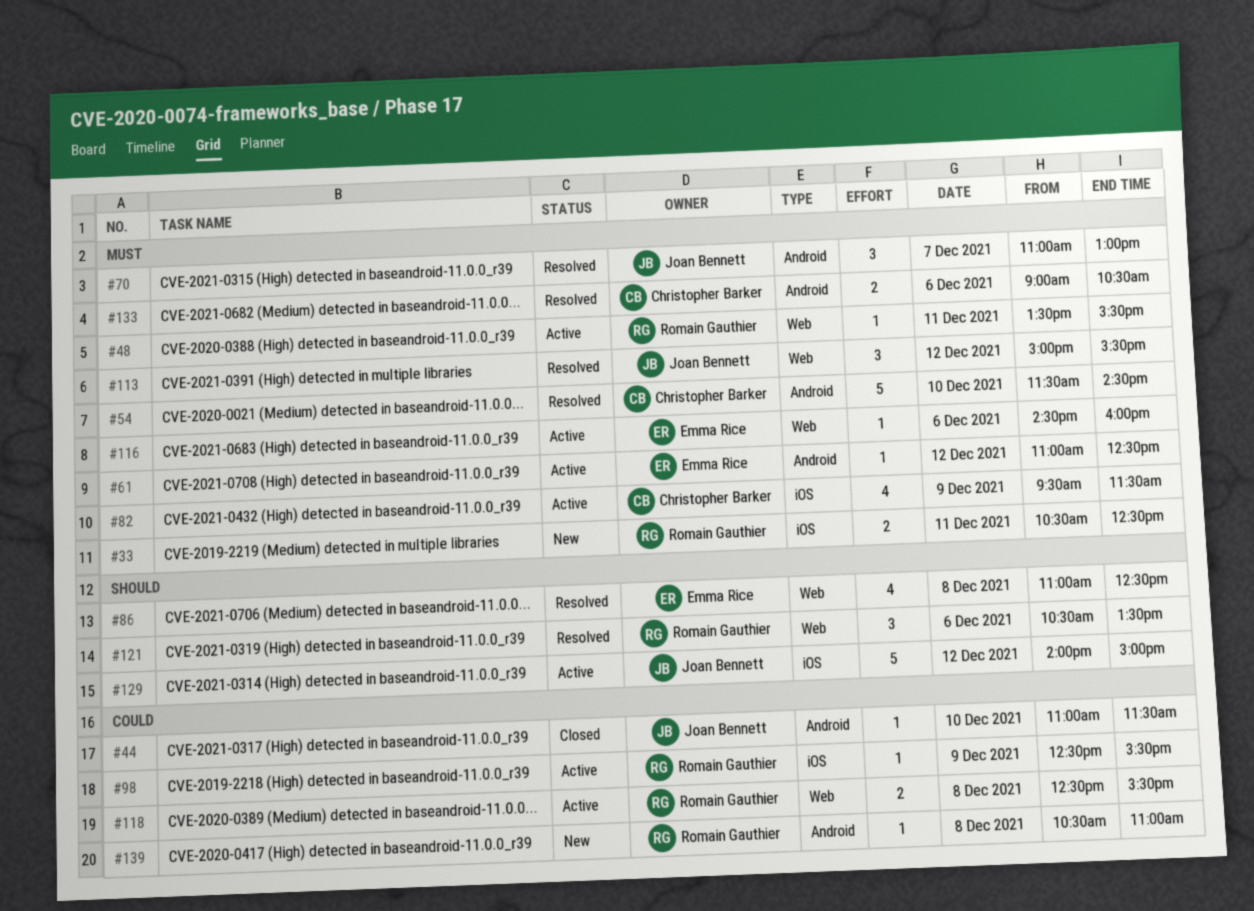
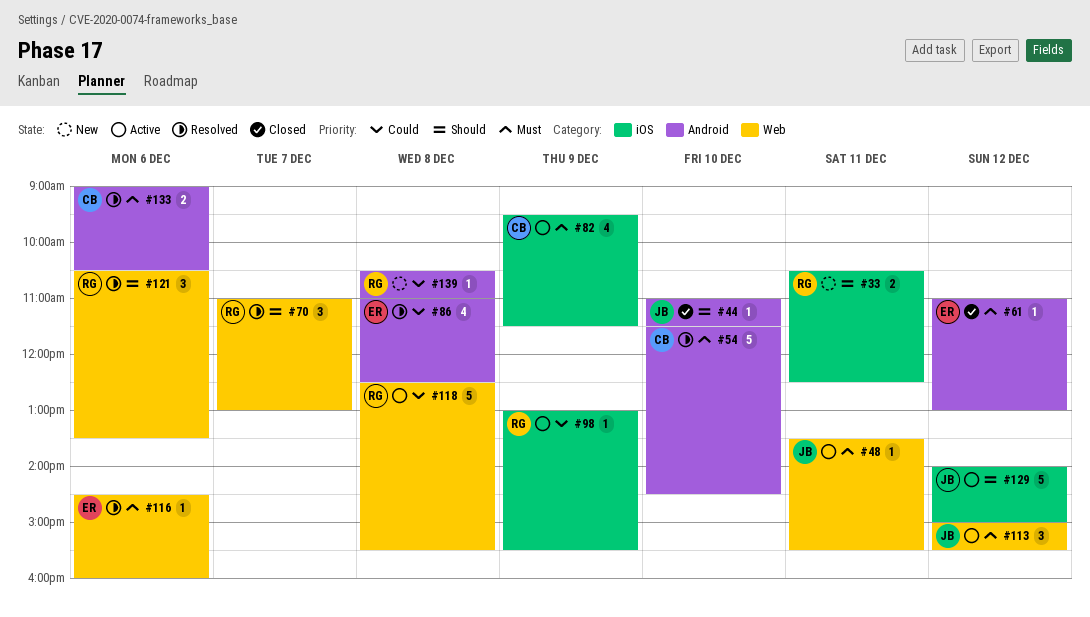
#33, priority: Must -> Should
#44, priority: Could -> Should
#48, owner: Romain Gauthier -> Joan Bennett
#61, status: Active -> Closed
#61, ends: 12:30 -> 13:00
#70, owner: Joan Bennett -> Romain Gauthier
#70, priority: Must -> Should
#70, label: Android -> Web
#86, priority: Should -> Could
#86, label: Web -> Android
#98, begins: 12:30 -> 13:00
#113, status: Resolved -> Active
#116, status: Active -> Resolved
#118, estimate: 2 -> 5

